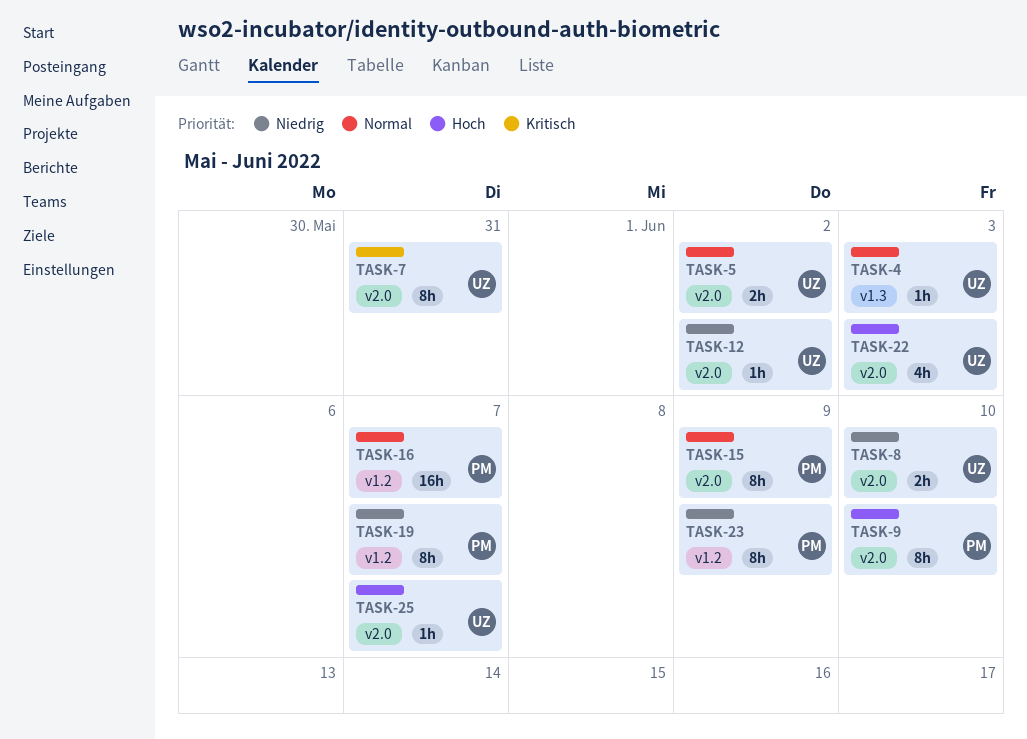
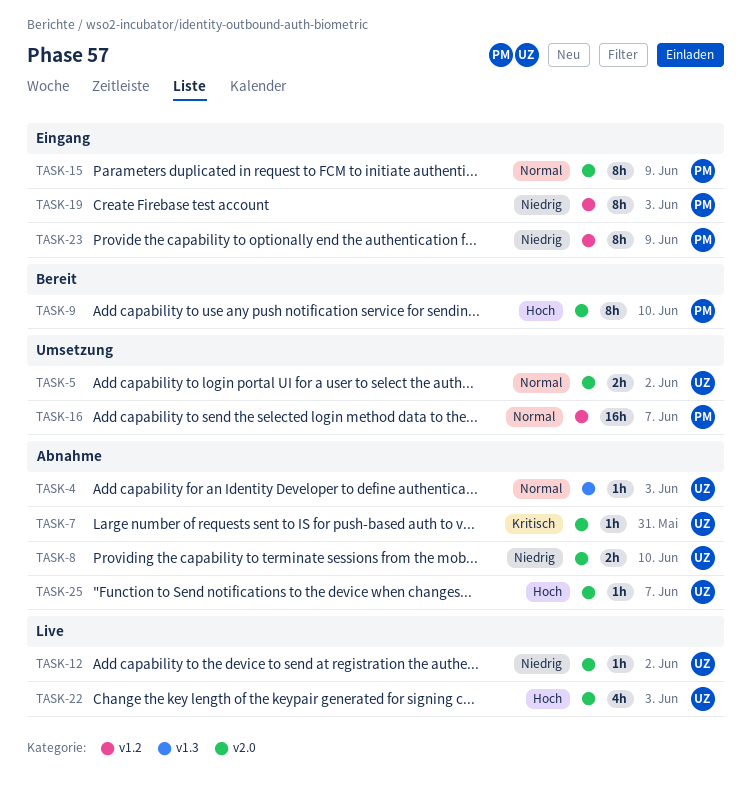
TASK-7, estimate: 8h -> 1h
TASK-19, due: Jun 7 -> Jun 3

